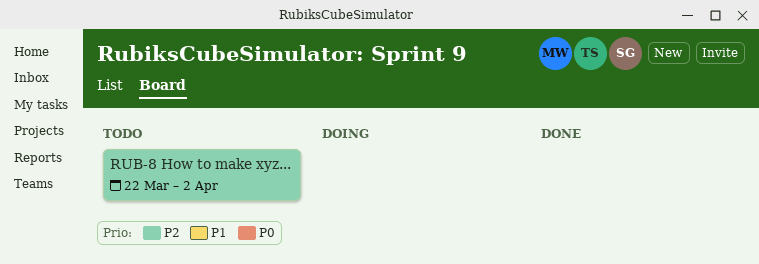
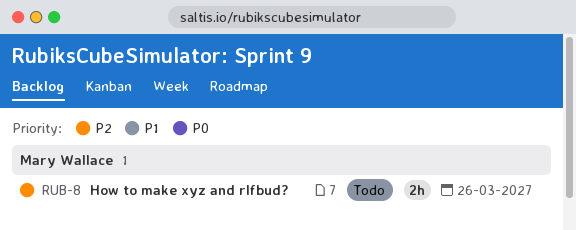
RUB-8, due: Apr 2 -> Mar 26

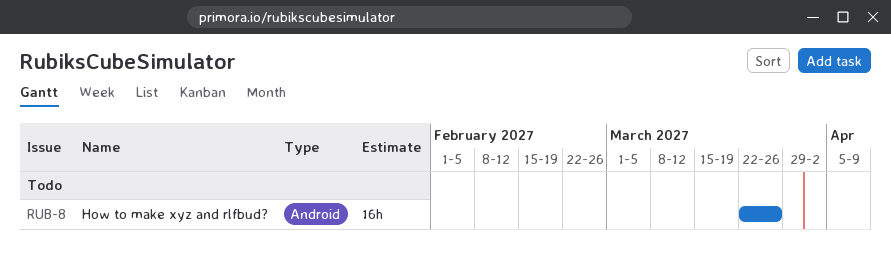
RUB-8, estimate: 2h -> 16h

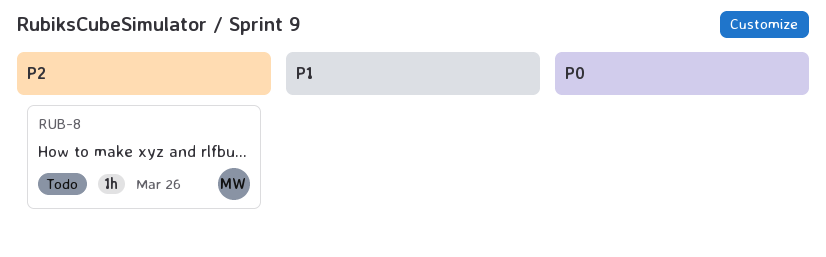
RUB-8, estimate: 16h -> 1h

